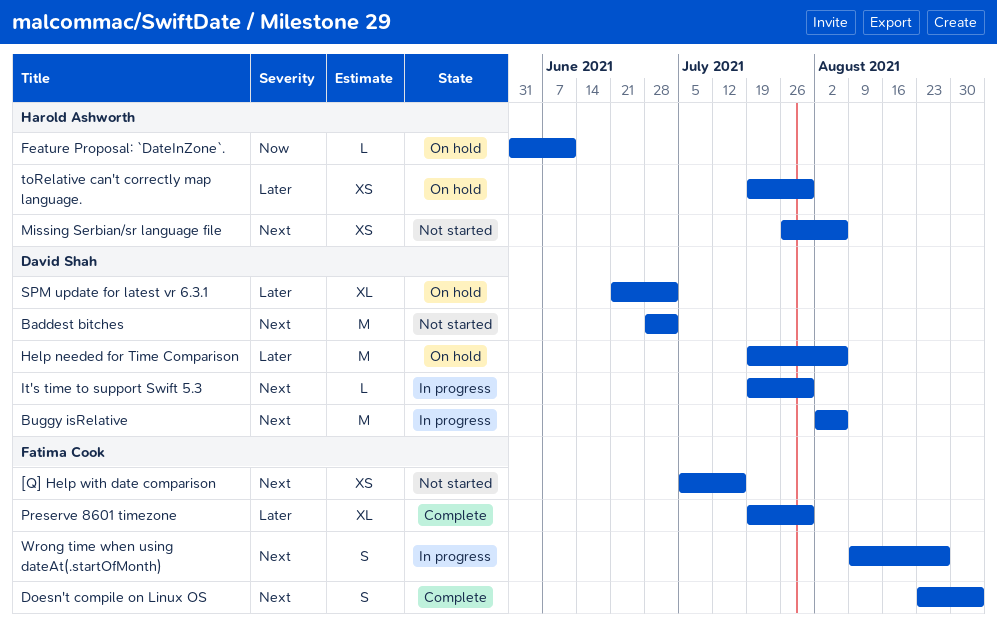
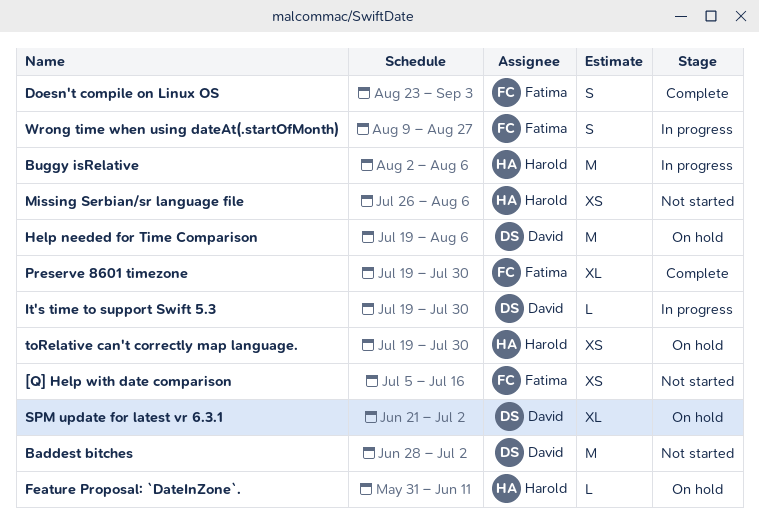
Buggy isRelative, owner: David Shah -> Harold Ashworth

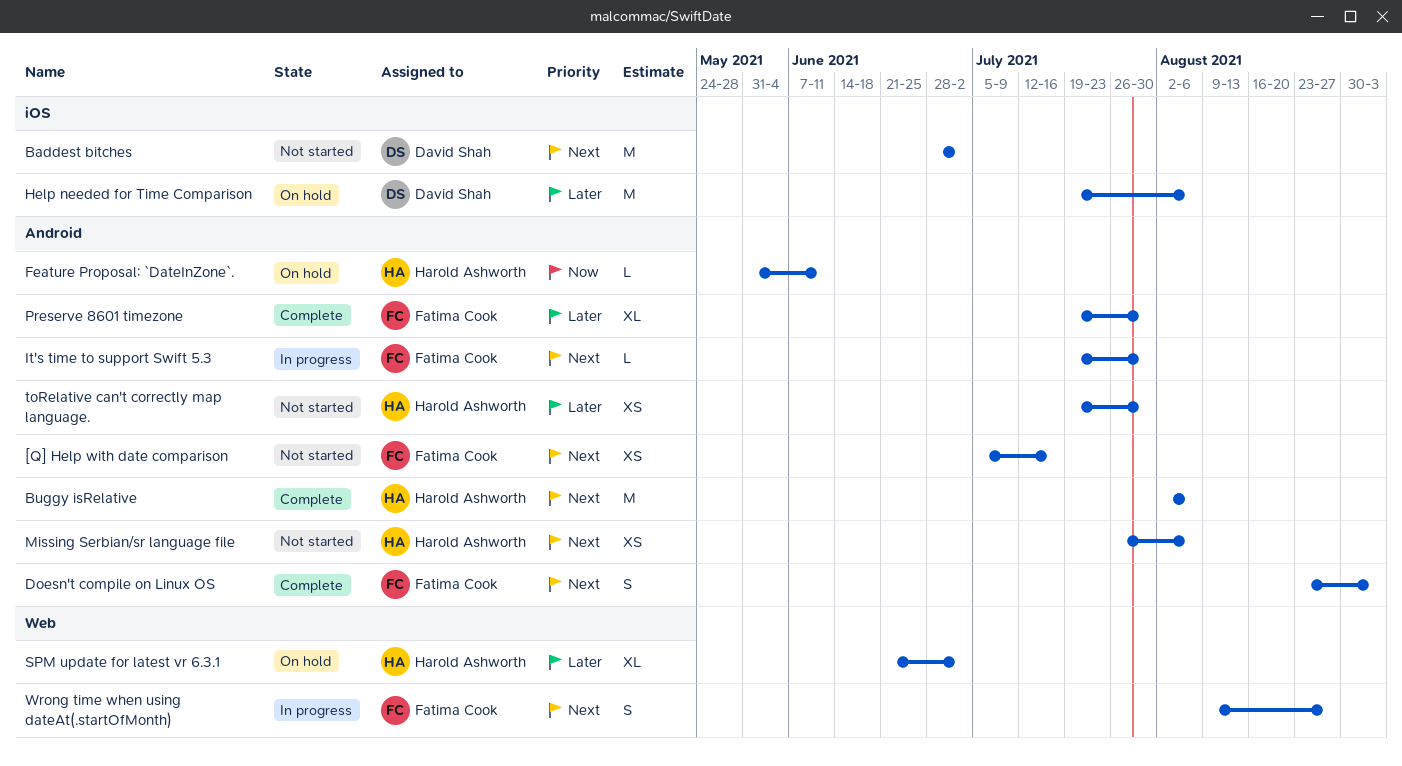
Buggy isRelative, status: In progress -> Complete
It's time to support Swift 5.3, owner: David Shah -> Fatima Cook
SPM update for latest vr 6.3.1, owner: David Shah -> Harold Ashworth
toRelative can't correctly map language., status: On hold -> Not started

